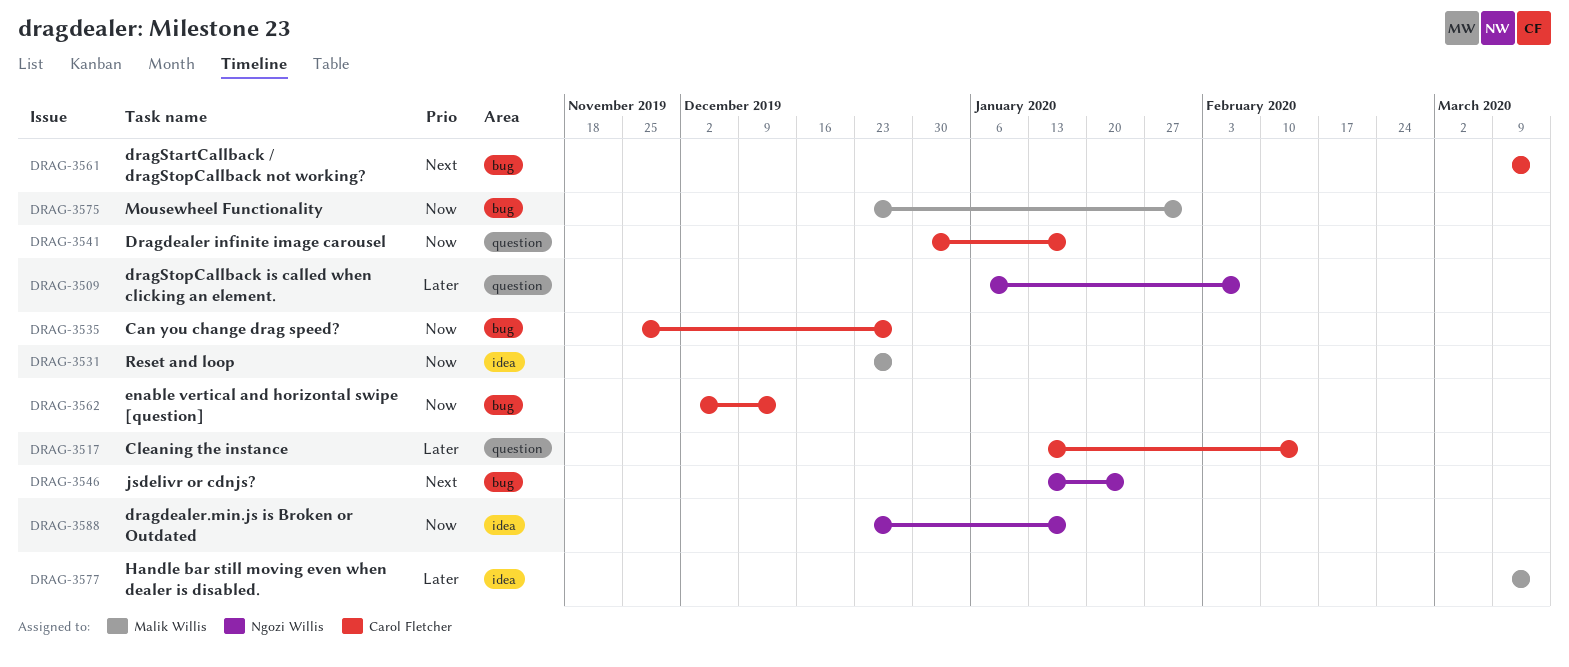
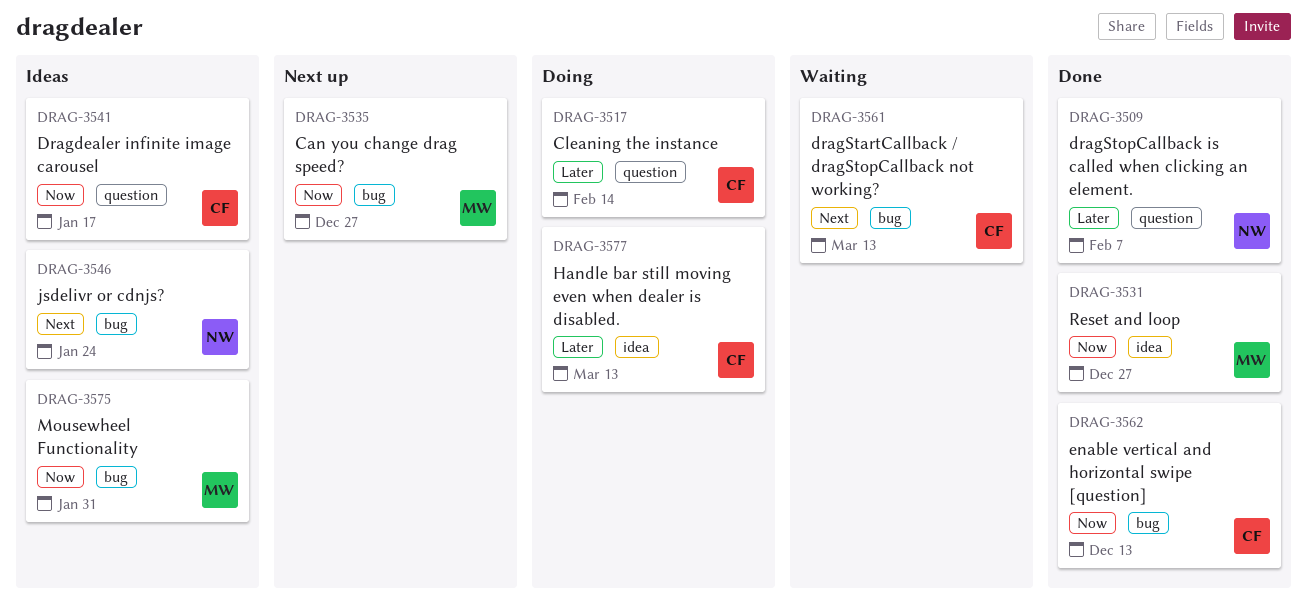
DRAG-3535, owner: Carol Fletcher -> Malik Willis
DRAG-3577, owner: Malik Willis -> Carol Fletcher
DRAG-3588: present -> none

